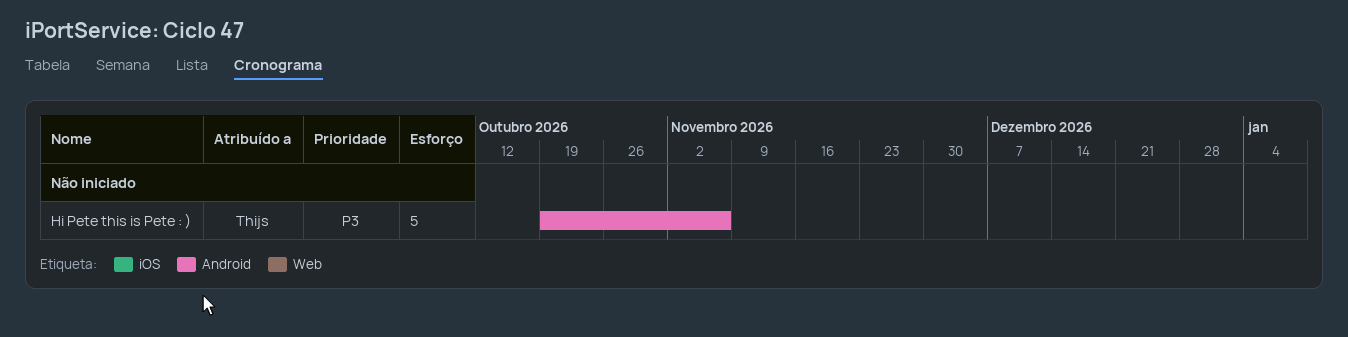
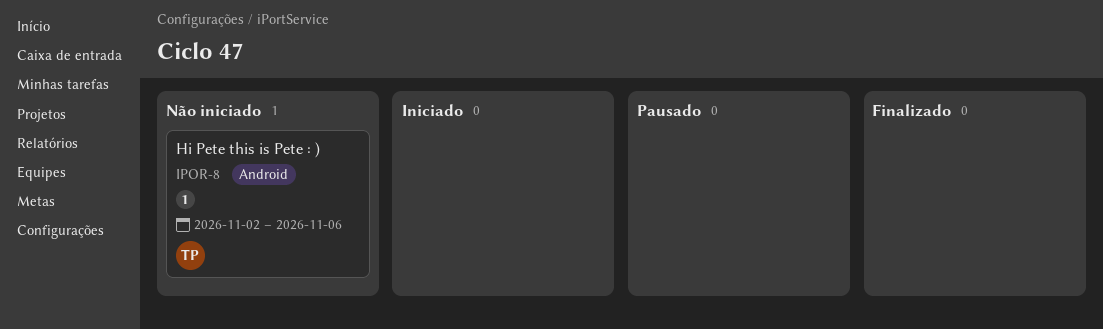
Hi Pete this is Pete : ), estimate: 5 -> 1
Hi Pete this is Pete : ), start: Oct 19 -> Nov 2

